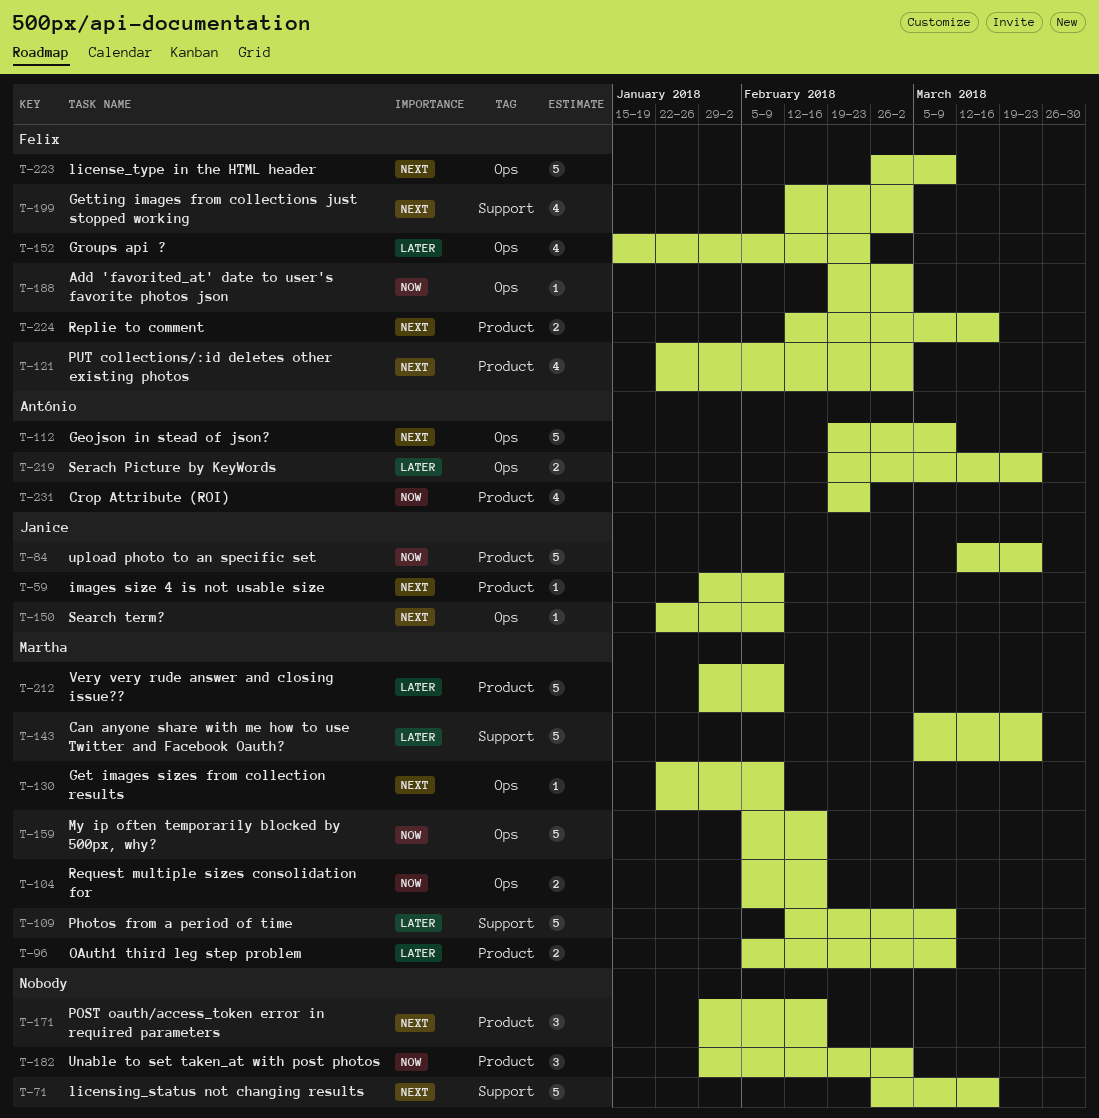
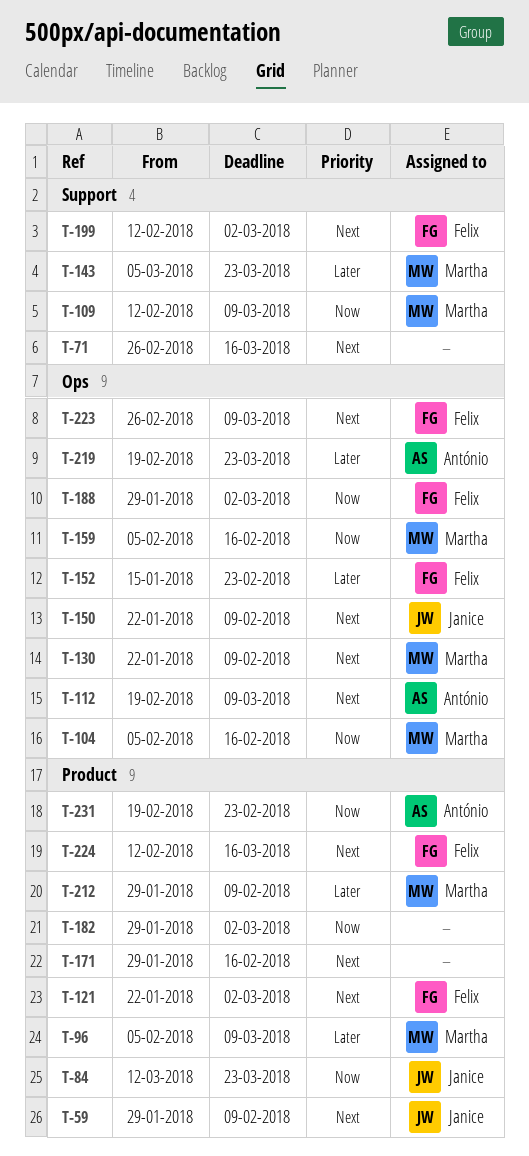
T-109, priority: Later -> Now
T-188, start: Feb 19 -> Jan 29

